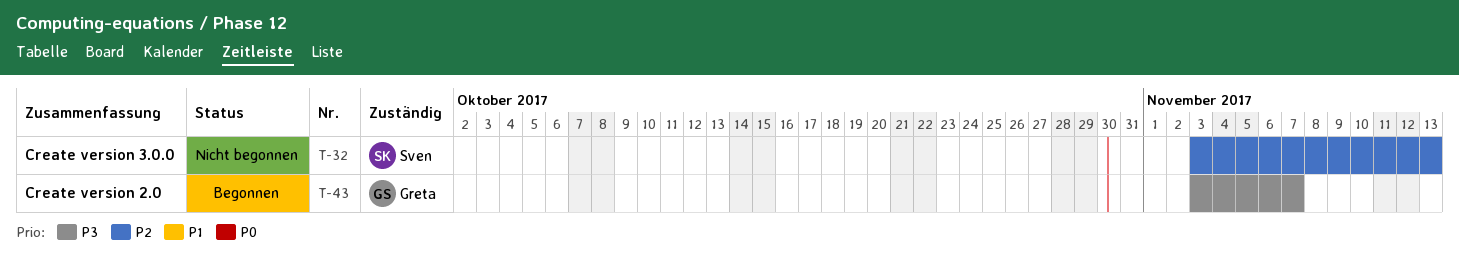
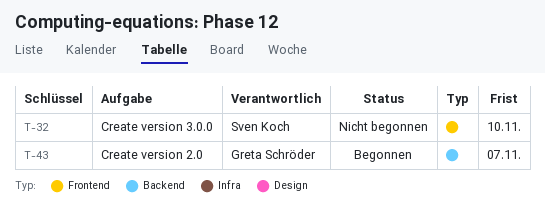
T-32, due: Nov 13 -> Nov 10

